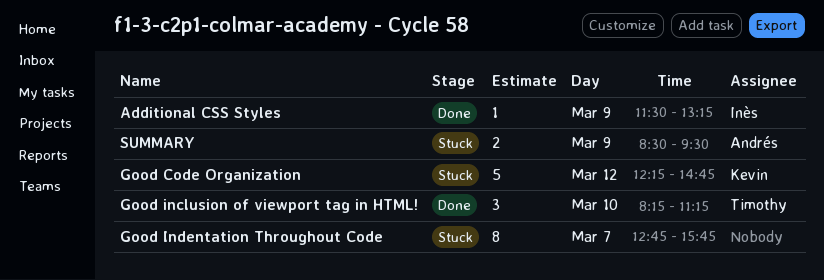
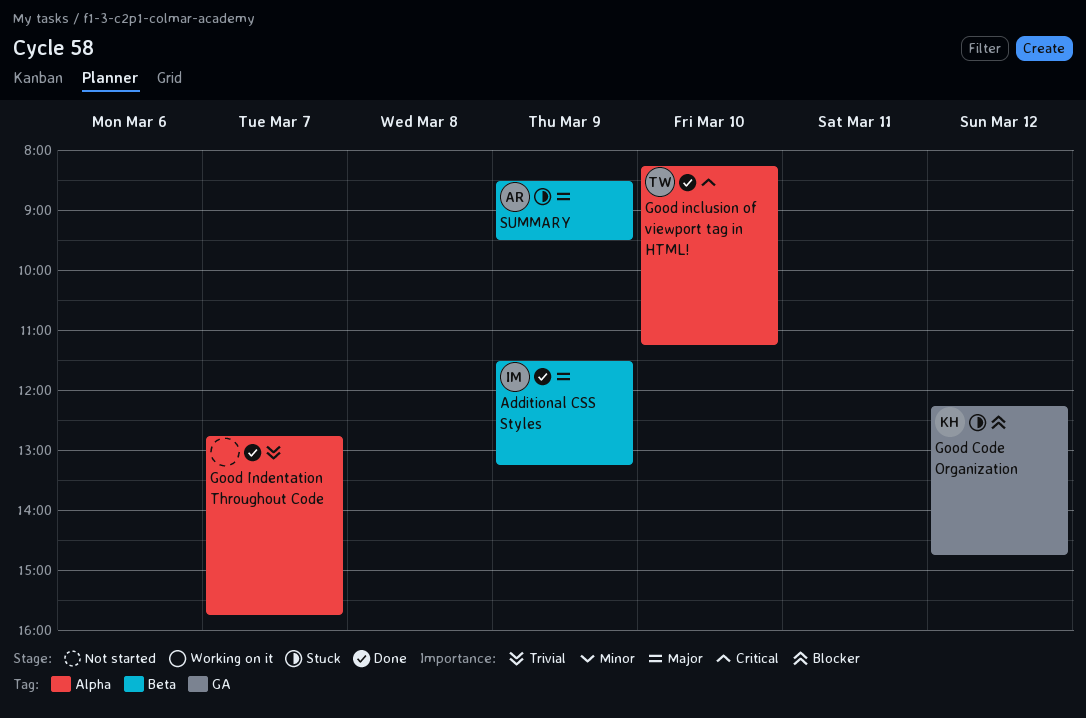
Good Indentation Throughout Code, status: Stuck -> Done

